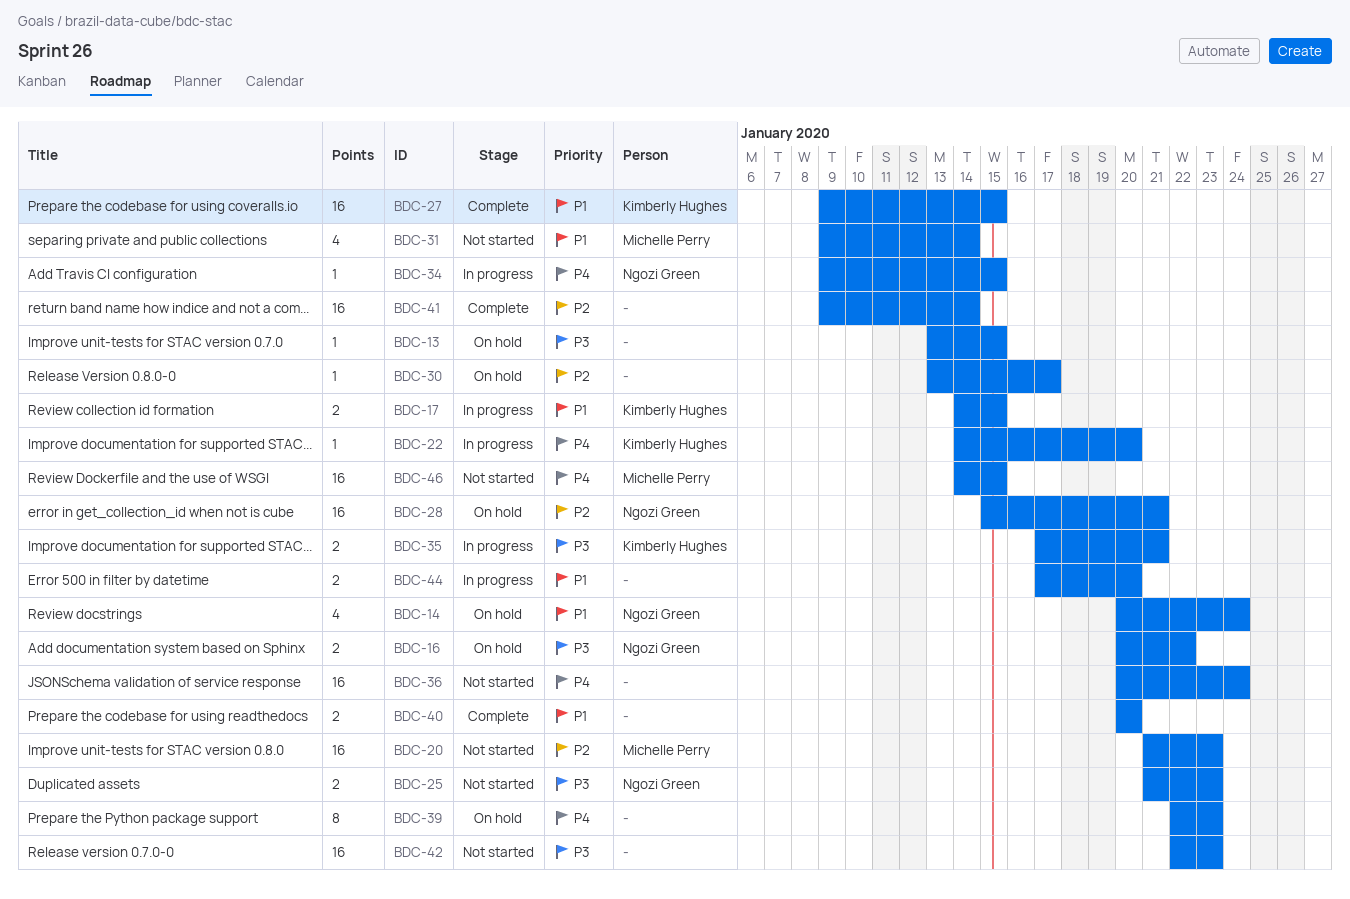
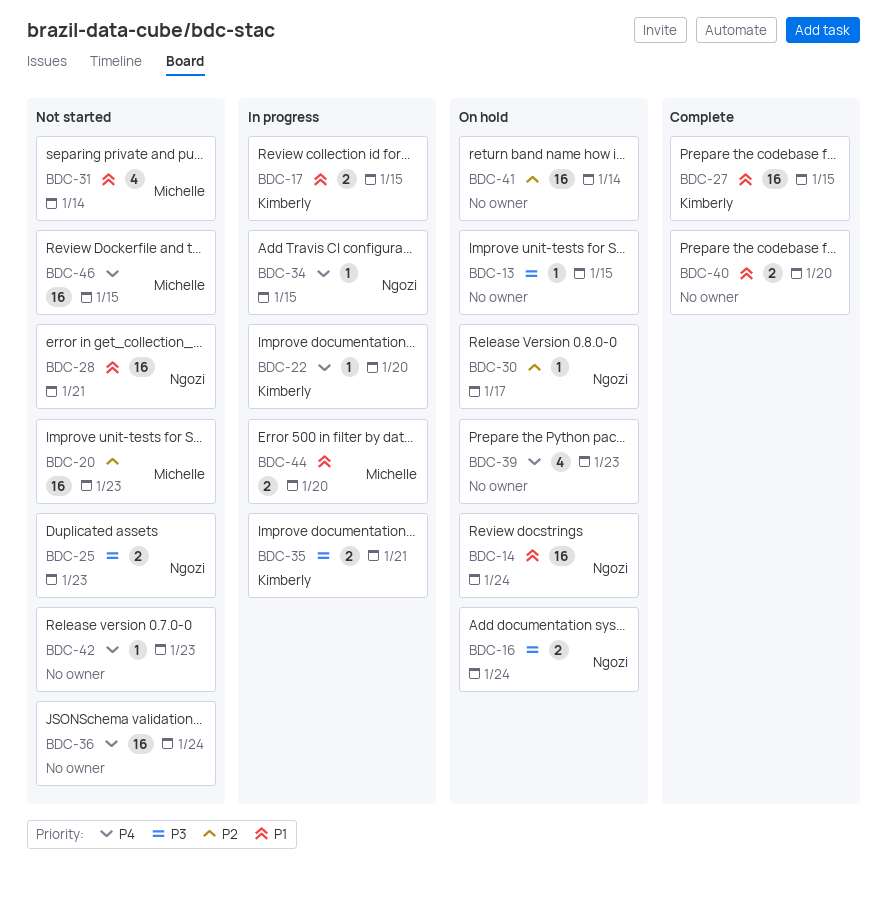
BDC-14, estimate: 4 -> 16
BDC-16, due: Jan 22 -> Jan 24
BDC-28, status: On hold -> Not started
BDC-28, priority: P2 -> P1
BDC-30, owner: none -> Ngozi Green
BDC-39, estimate: 8 -> 4
BDC-41, status: Complete -> On hold
BDC-42, priority: P3 -> P4
BDC-42, estimate: 16 -> 1
BDC-44, owner: none -> Michelle Perry

